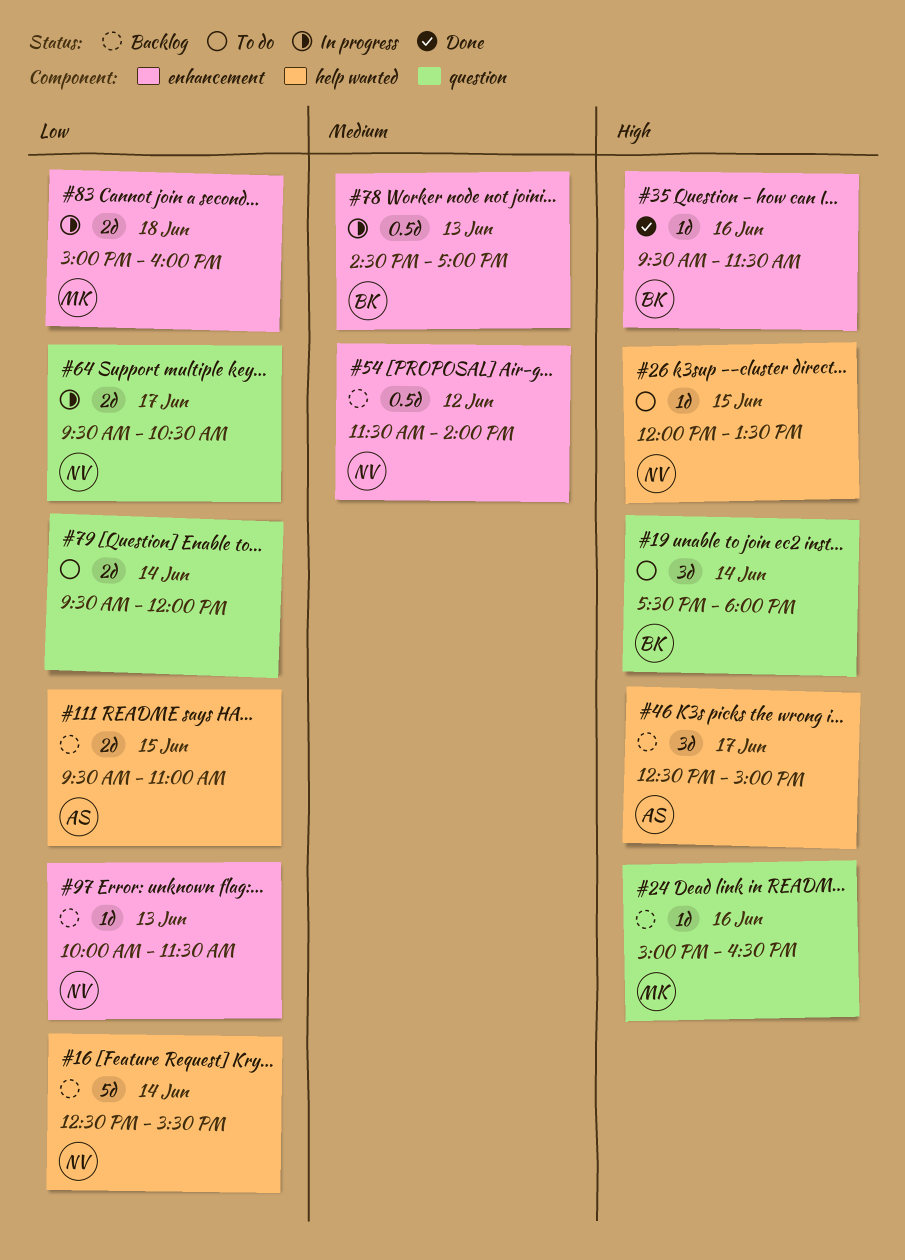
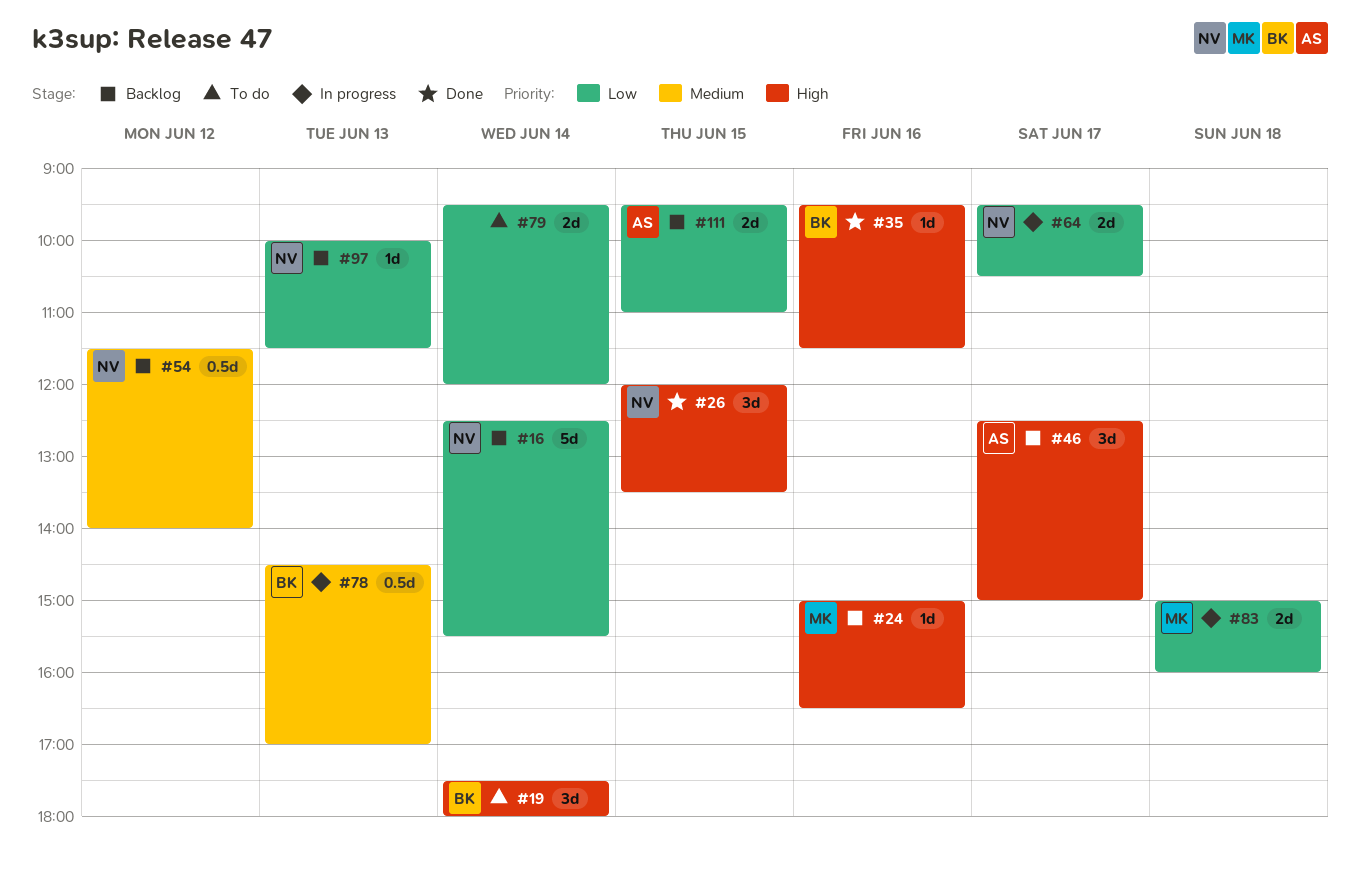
#26, status: To do -> Done
#26, estimate: 1d -> 3d

